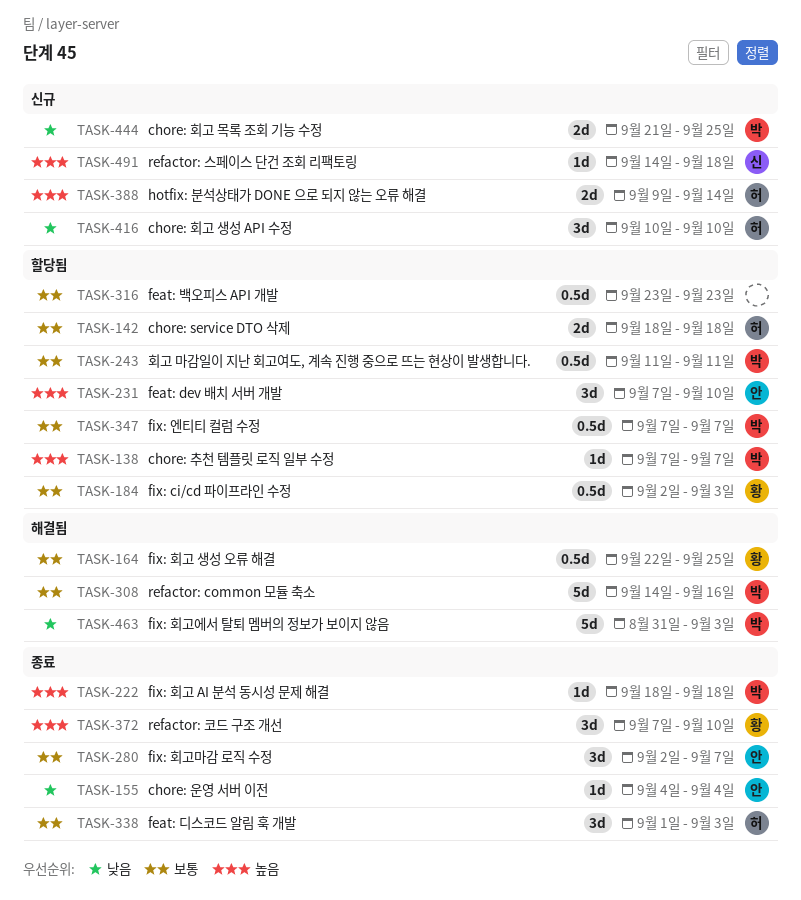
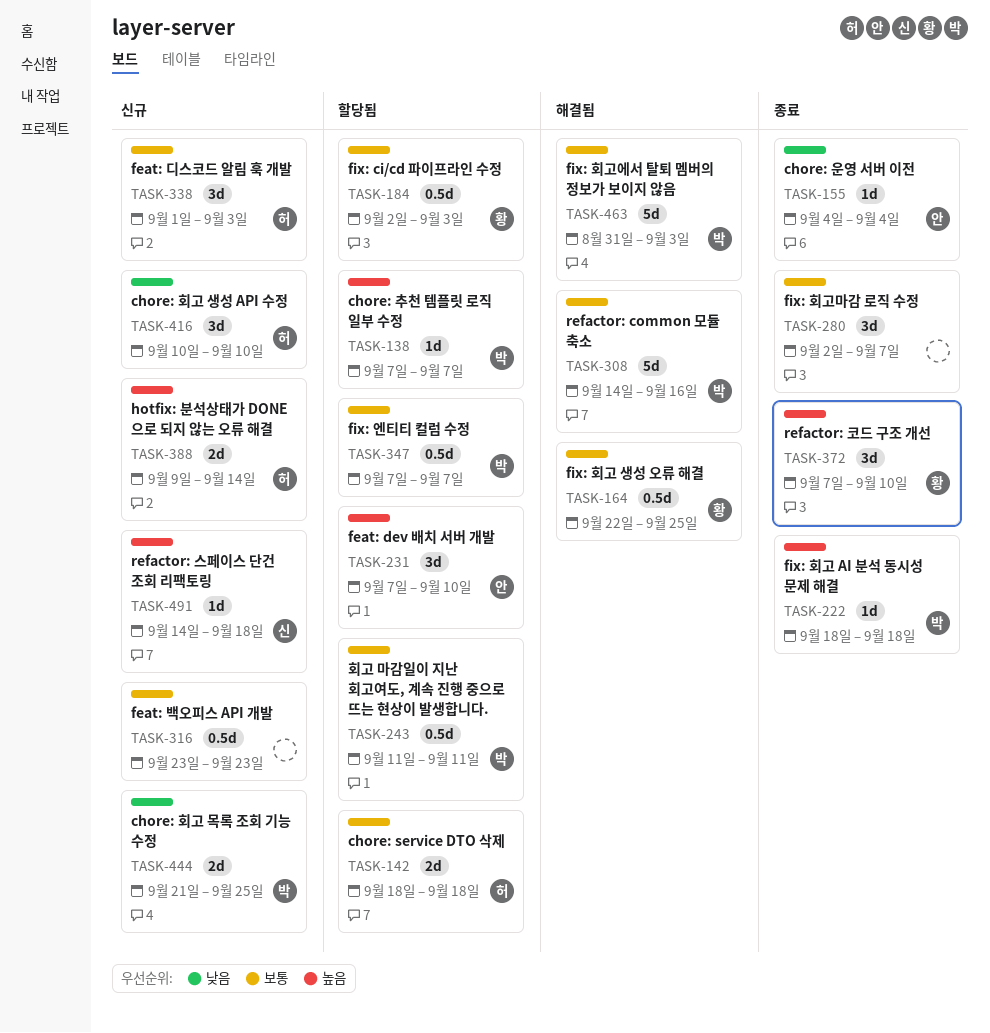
TASK-280, owner: 안 -> none
TASK-316, status: 할당됨 -> 신규
TASK-338, status: 종료 -> 신규
TASK-463, priority: 낮음 -> 보통

